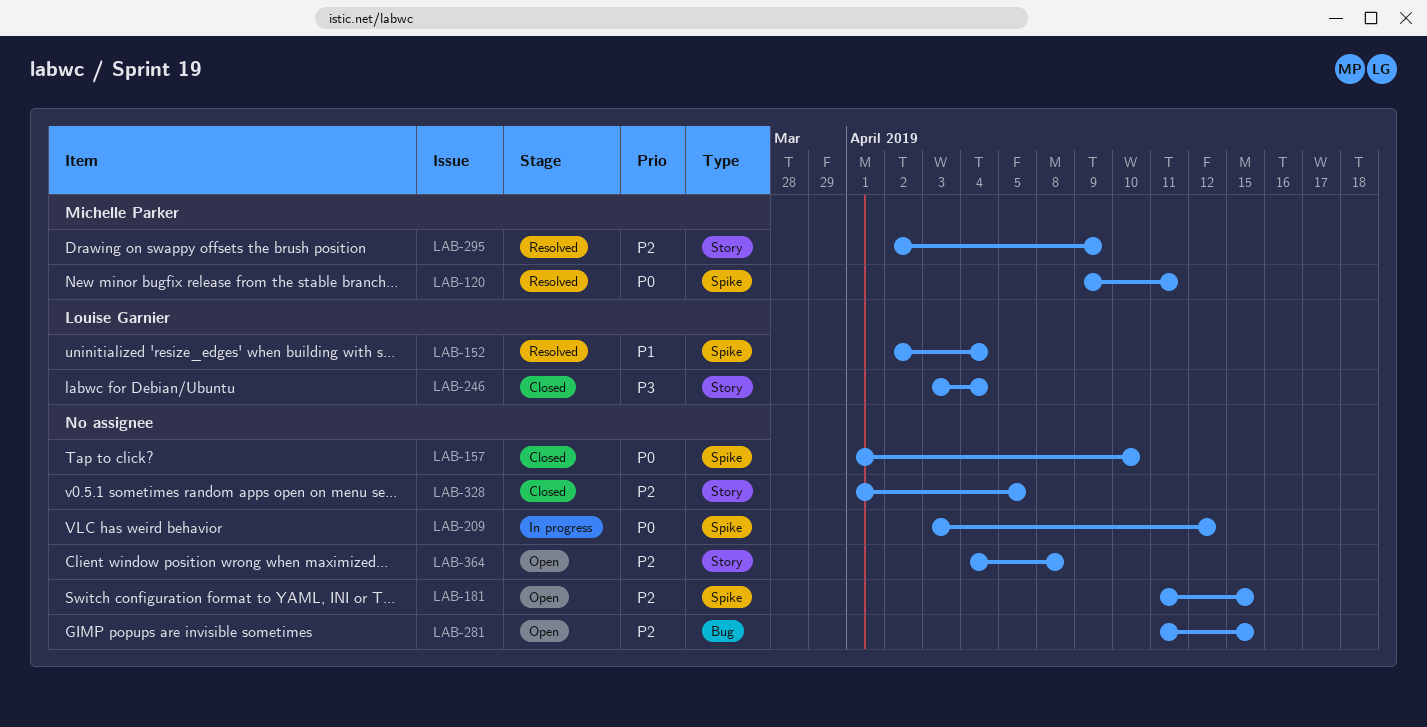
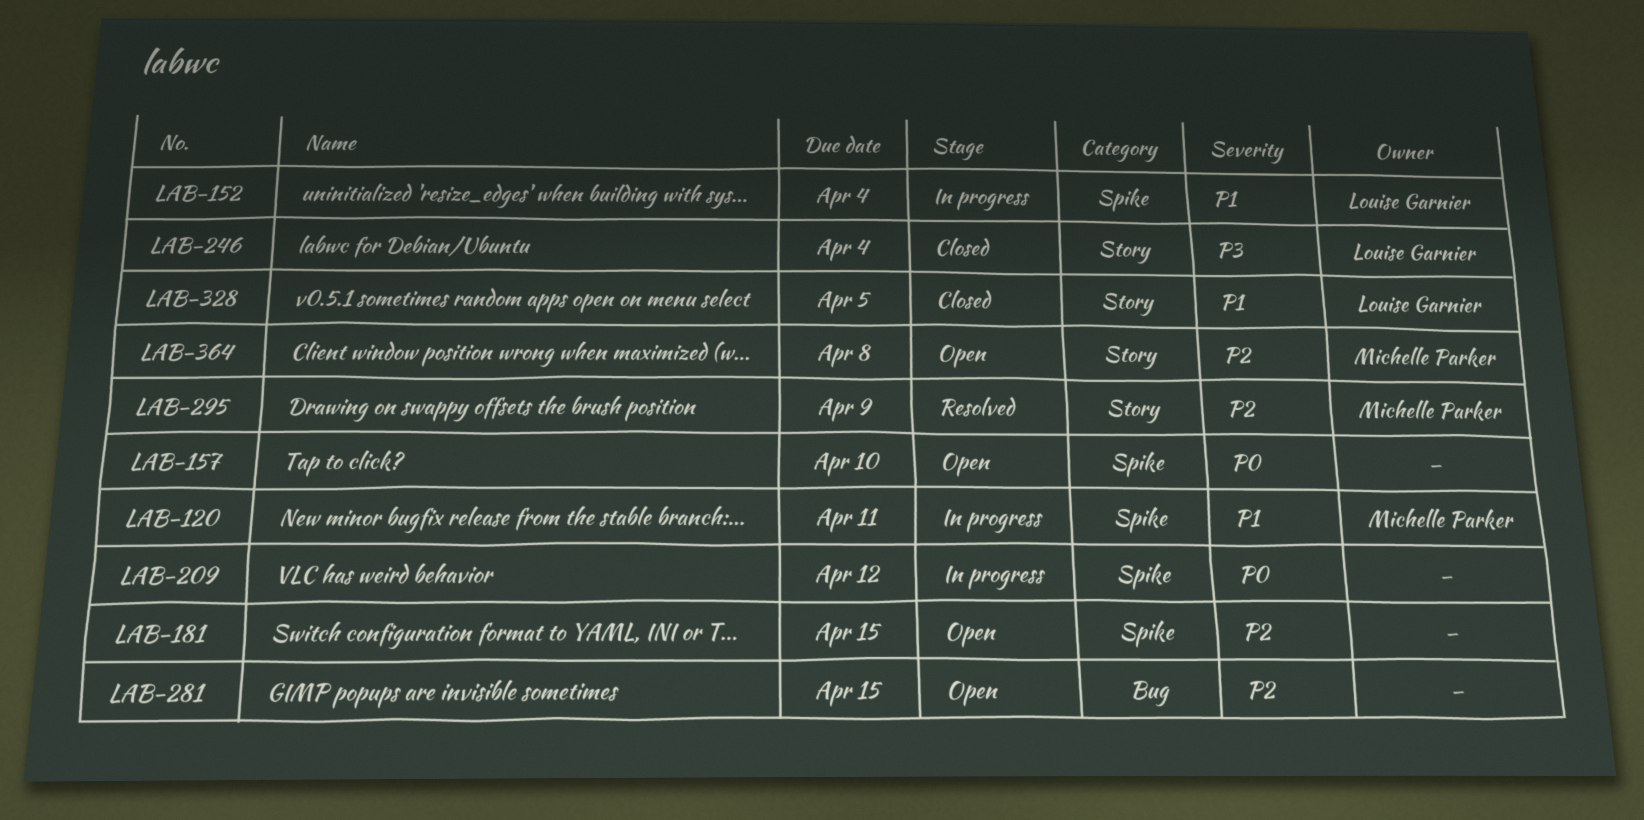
LAB-120, status: Resolved -> In progress
LAB-120, priority: P0 -> P1
LAB-152, status: Resolved -> In progress
LAB-157, status: Closed -> Open
LAB-328, owner: none -> Louise Garnier
LAB-328, priority: P2 -> P1
LAB-364, owner: none -> Michelle Parker

